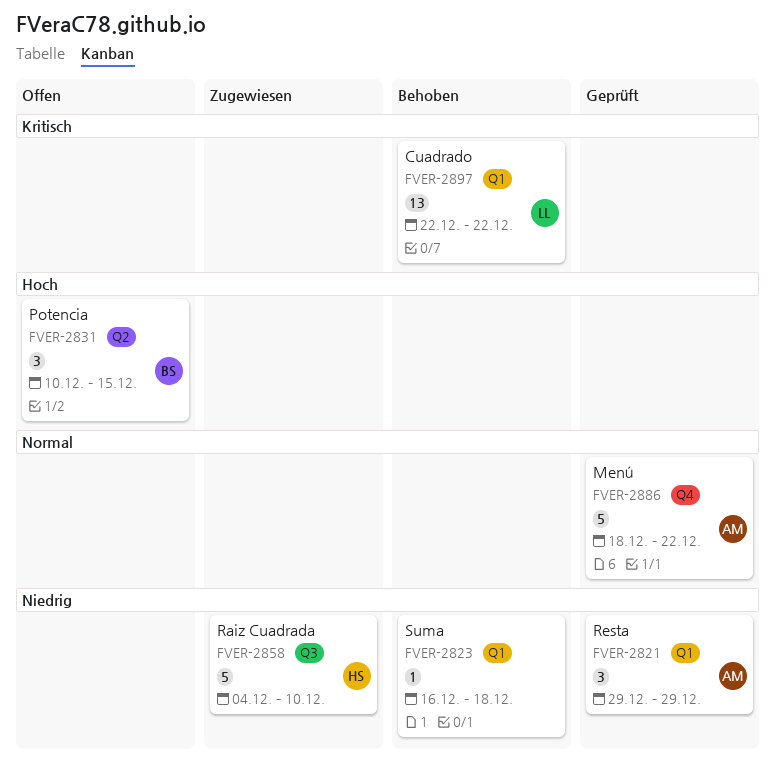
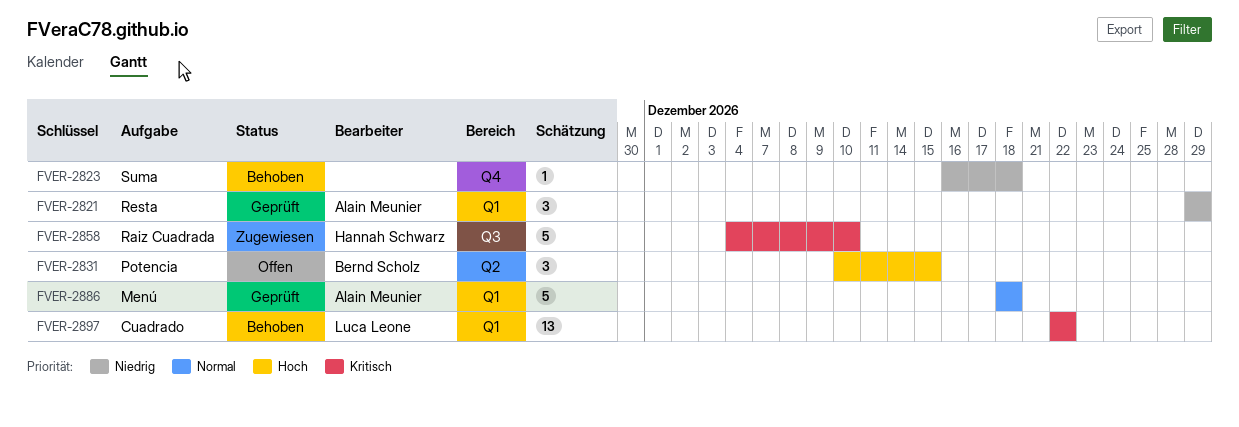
FVER-2823, label: Q1 -> Q4
FVER-2858, priority: Niedrig -> Kritisch
FVER-2886, label: Q4 -> Q1
FVER-2886, due: Dec 22 -> Dec 18

